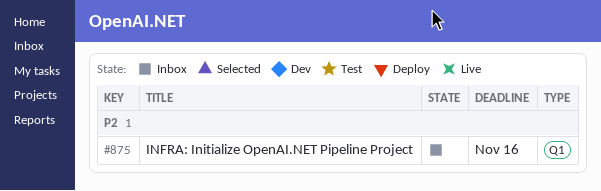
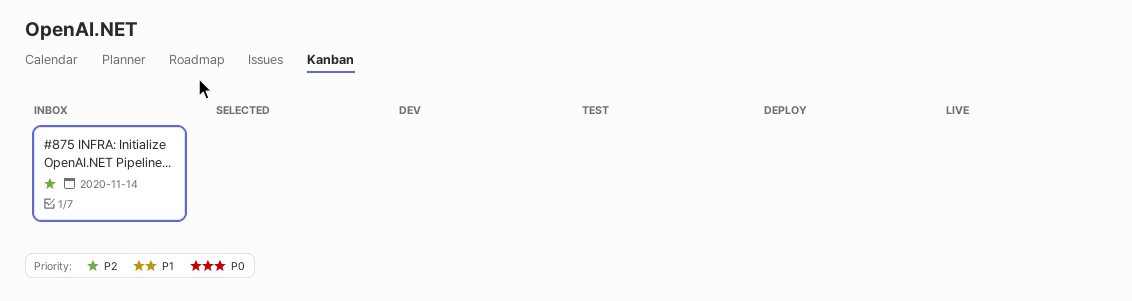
#875, due: Nov 16 -> Nov 14

